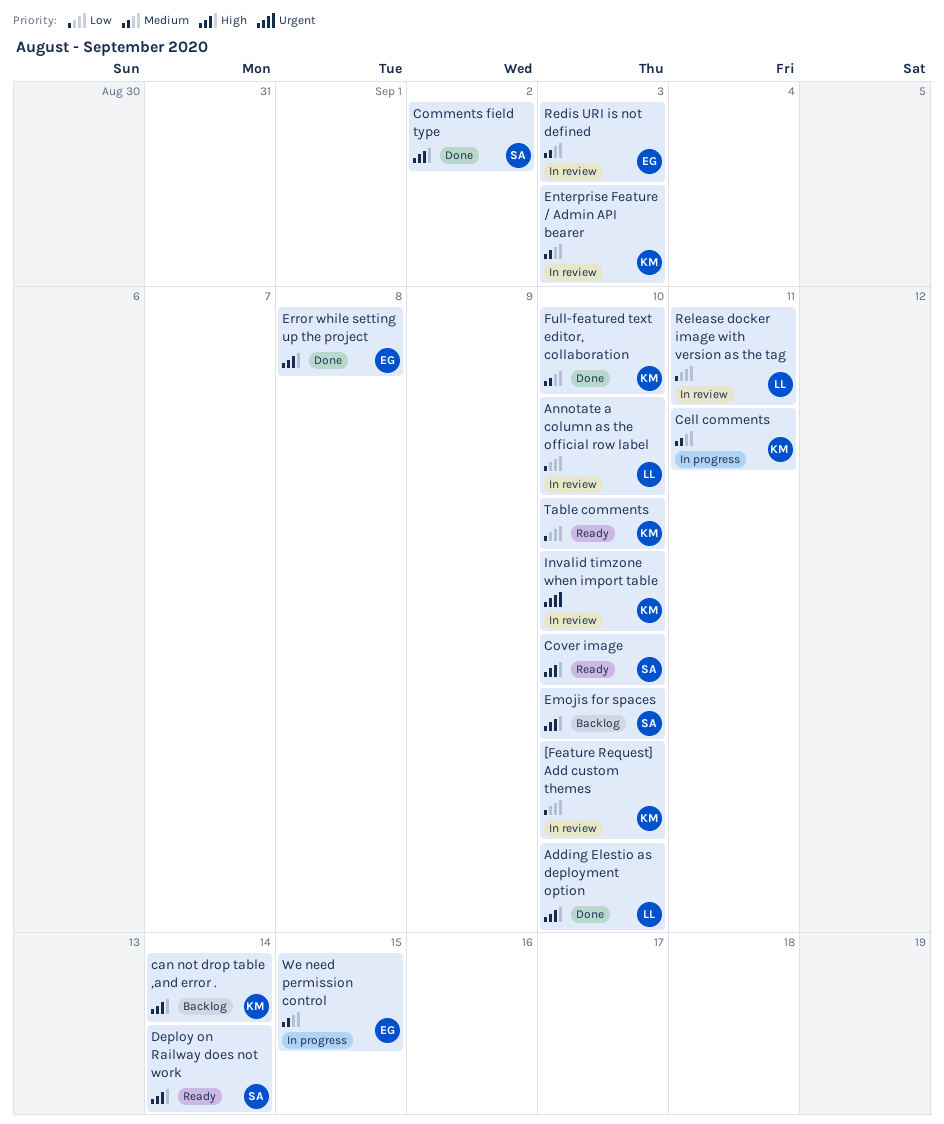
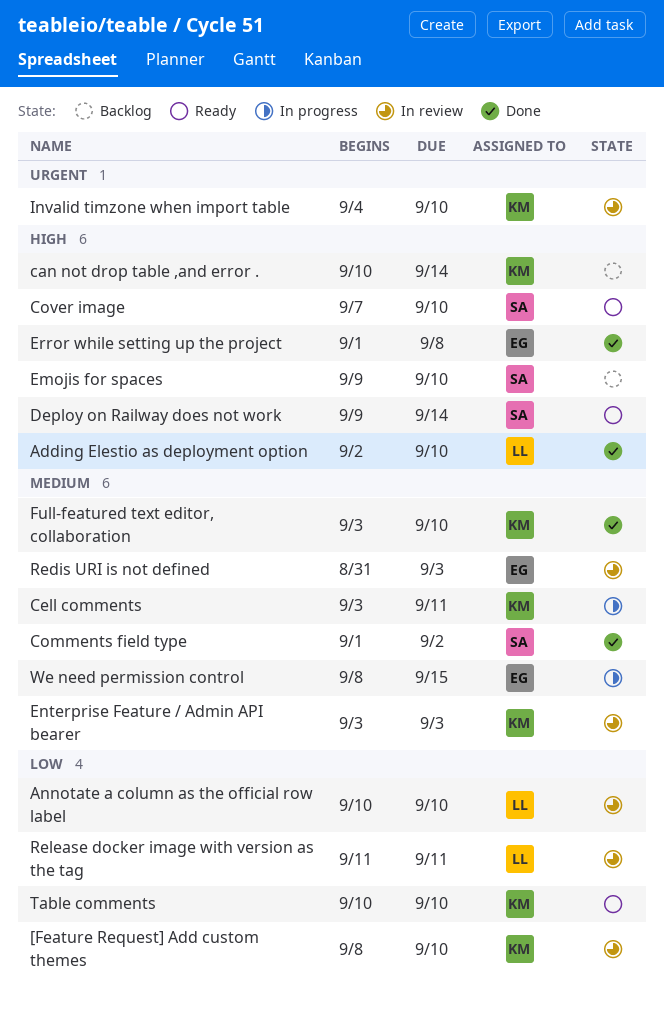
Comments field type, priority: High -> Medium

